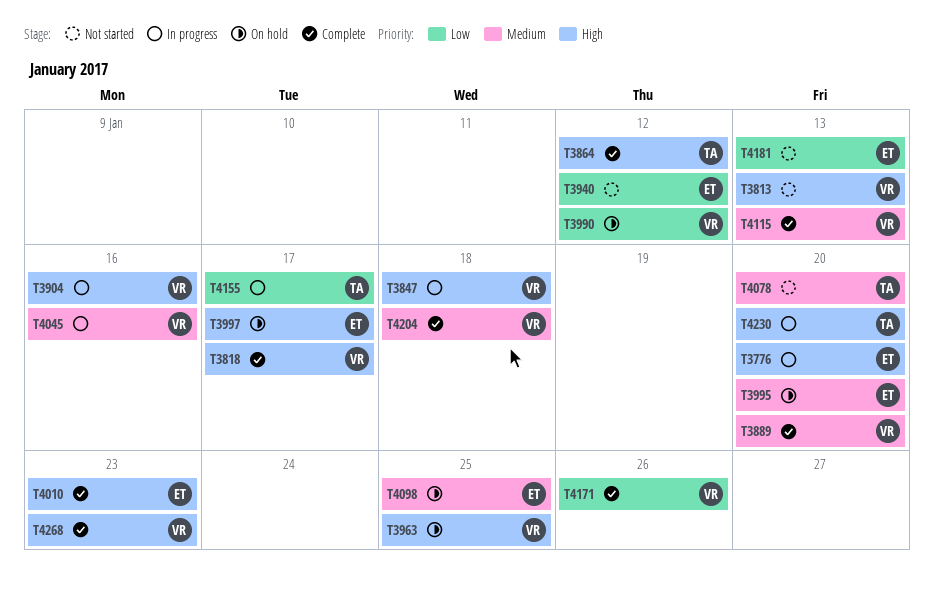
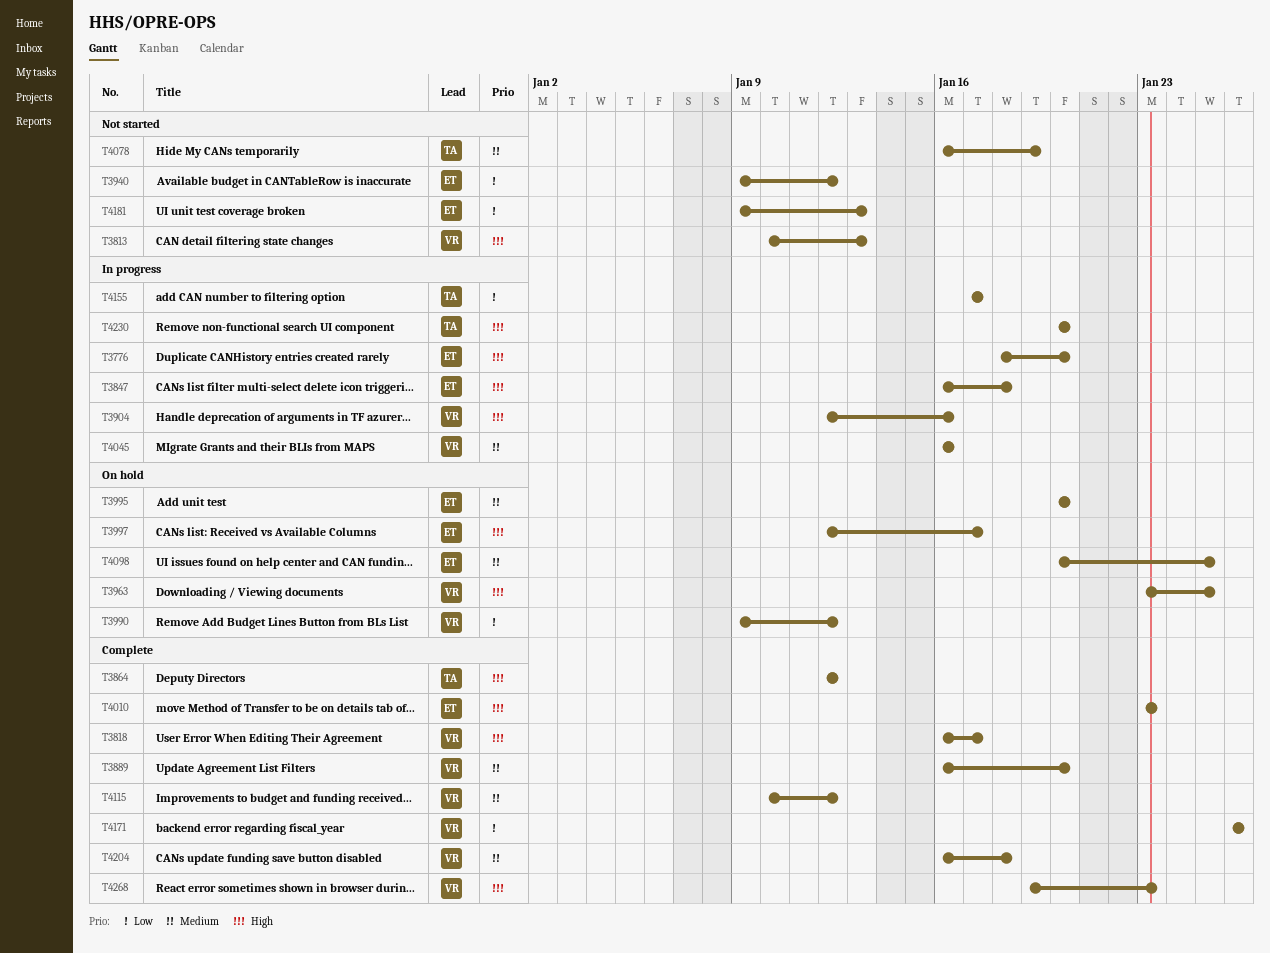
T3847, owner: VR -> ET
T4078, due: Jan 20 -> Jan 19
T4115, due: Jan 13 -> Jan 12

